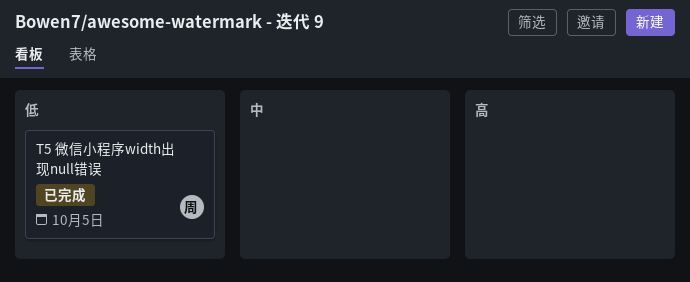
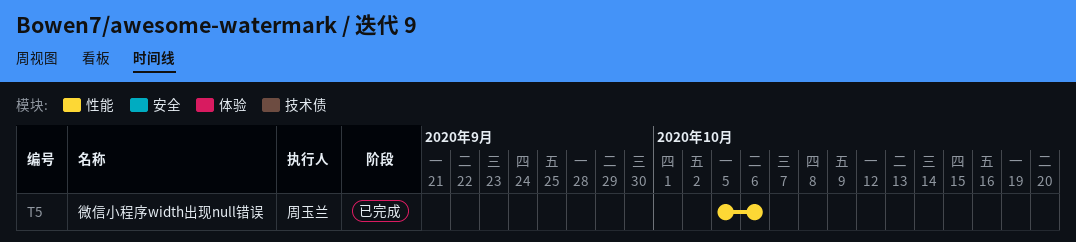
T5, due: Oct 5 -> Oct 6

